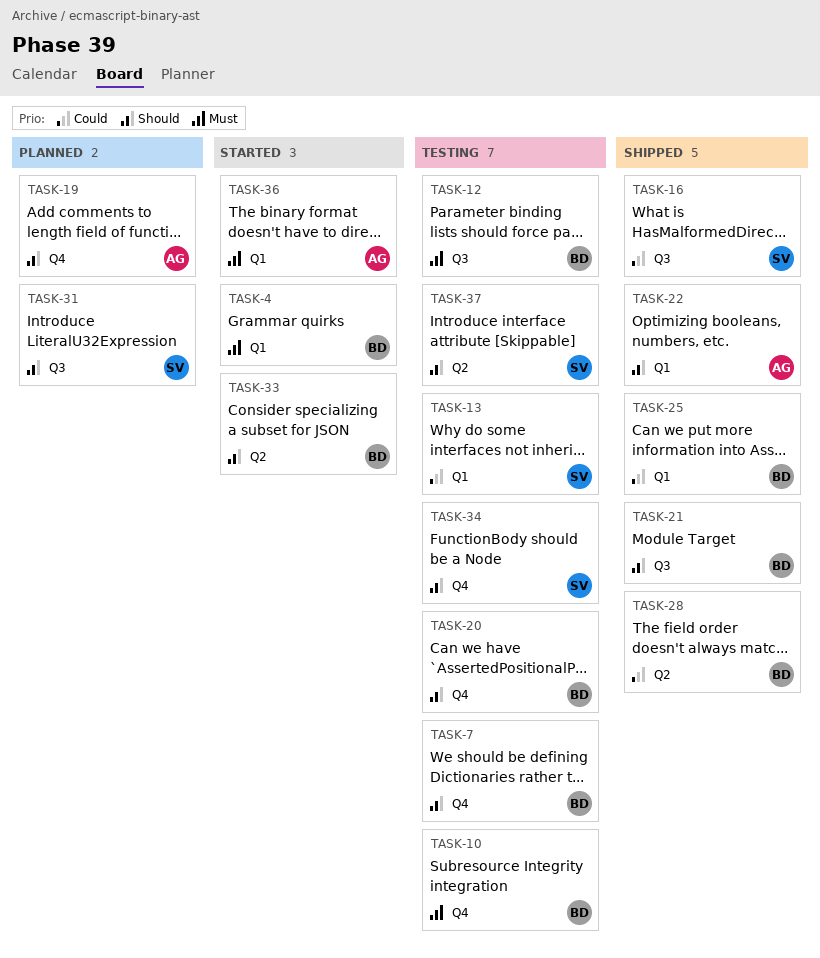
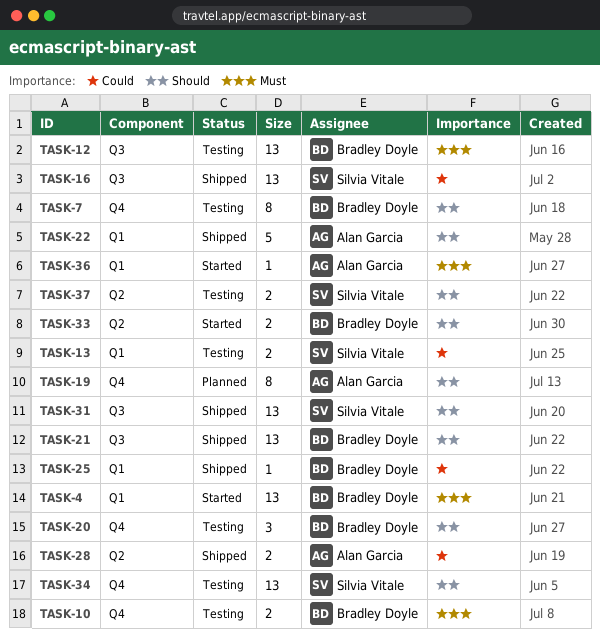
TASK-28, owner: Bradley Doyle -> Alan Garcia
TASK-31, status: Planned -> Shipped

